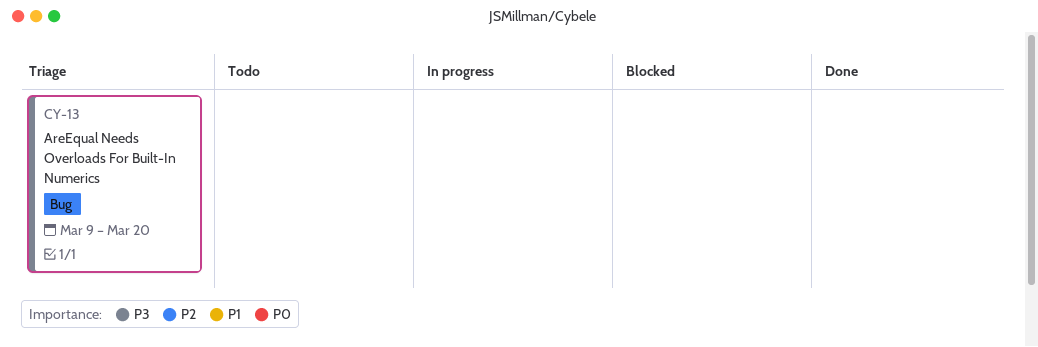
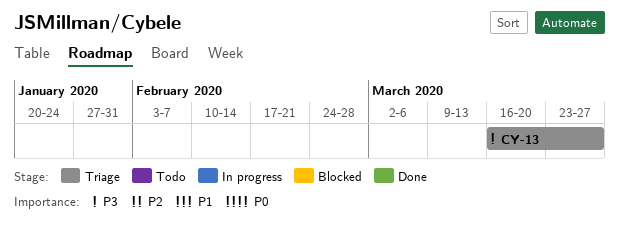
CY-13, start: Mar 9 -> Mar 16
CY-13, due: Mar 20 -> Mar 27

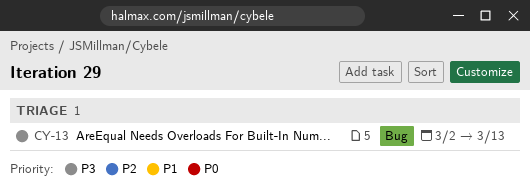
CY-13, start: Mar 16 -> Mar 2
CY-13, due: Mar 27 -> Mar 13

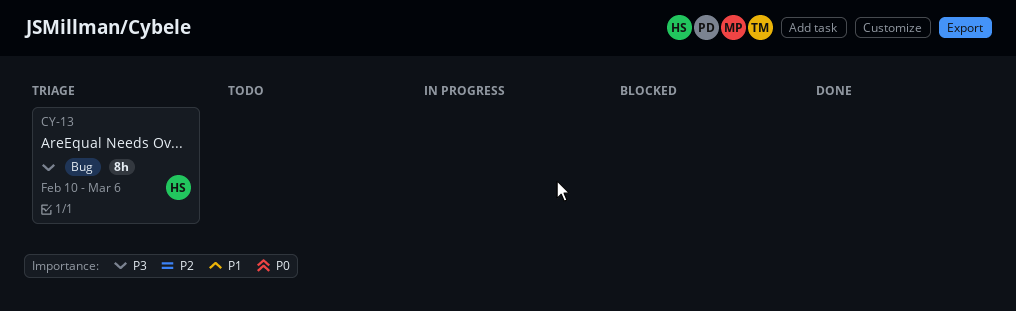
CY-13, start: Mar 2 -> Feb 10
CY-13, due: Mar 13 -> Mar 6

